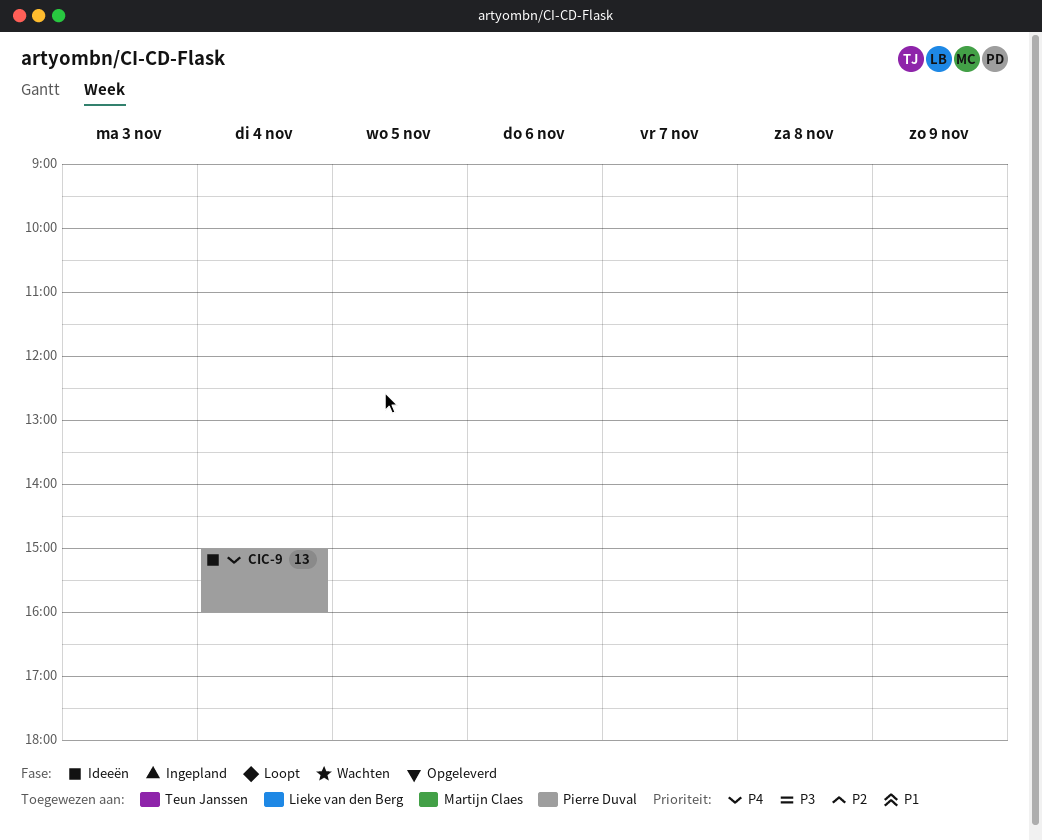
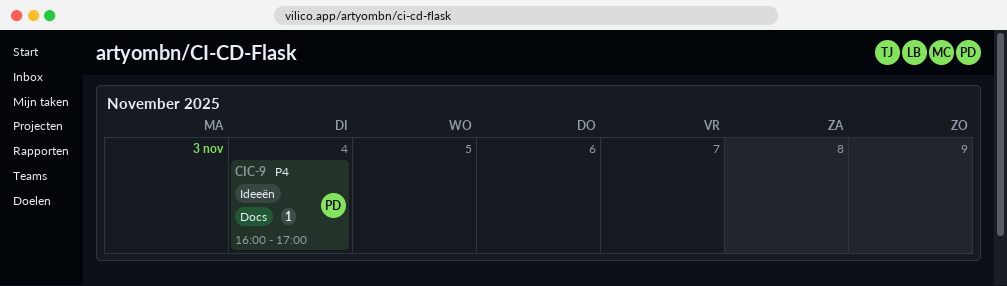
CIC-9, estimate: 13 -> 1
CIC-9, begins: 15:00 -> 16:00
CIC-9, ends: 16:00 -> 17:00

